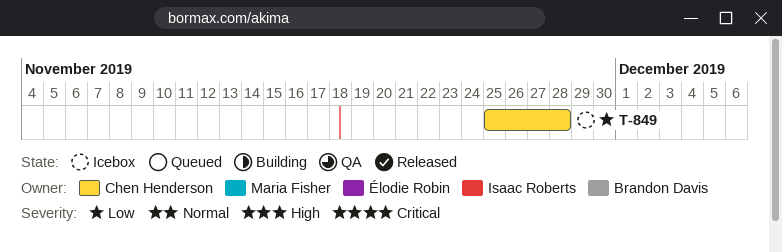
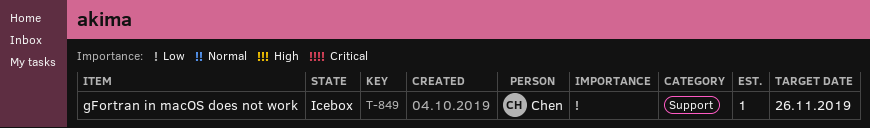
T-849, due: Nov 28 -> Nov 26

